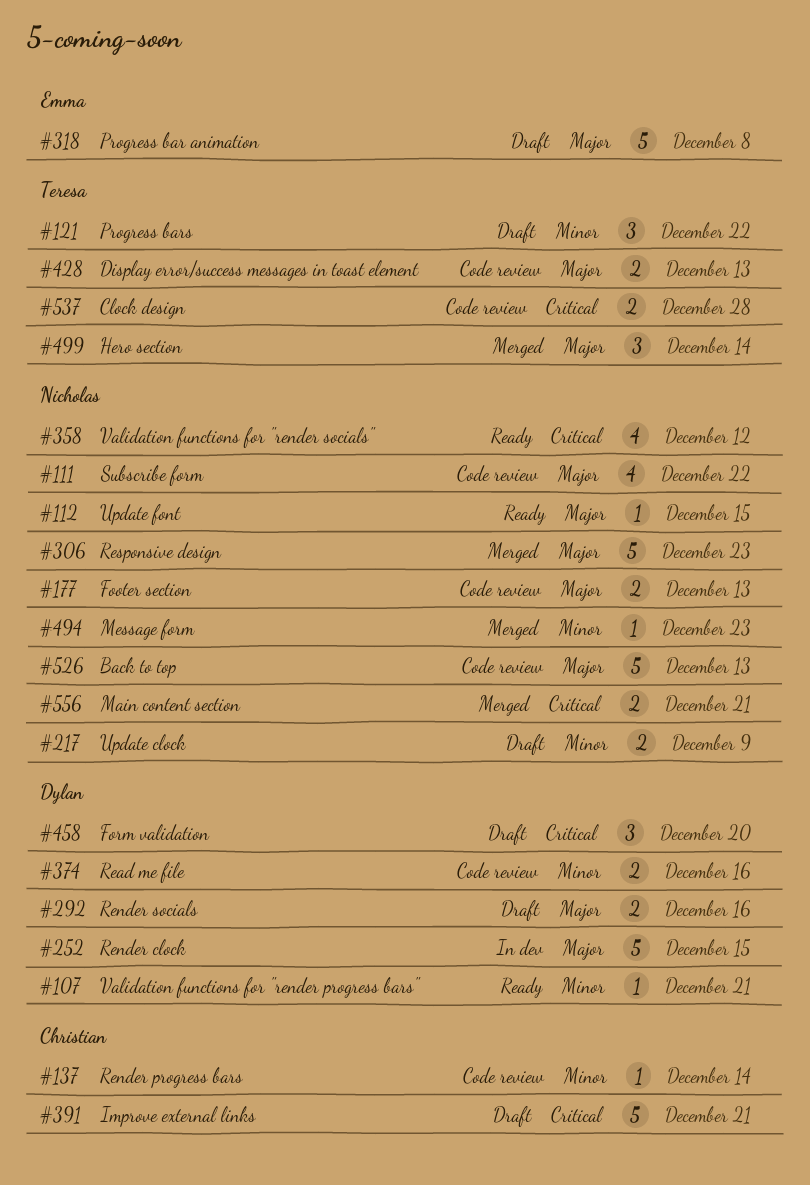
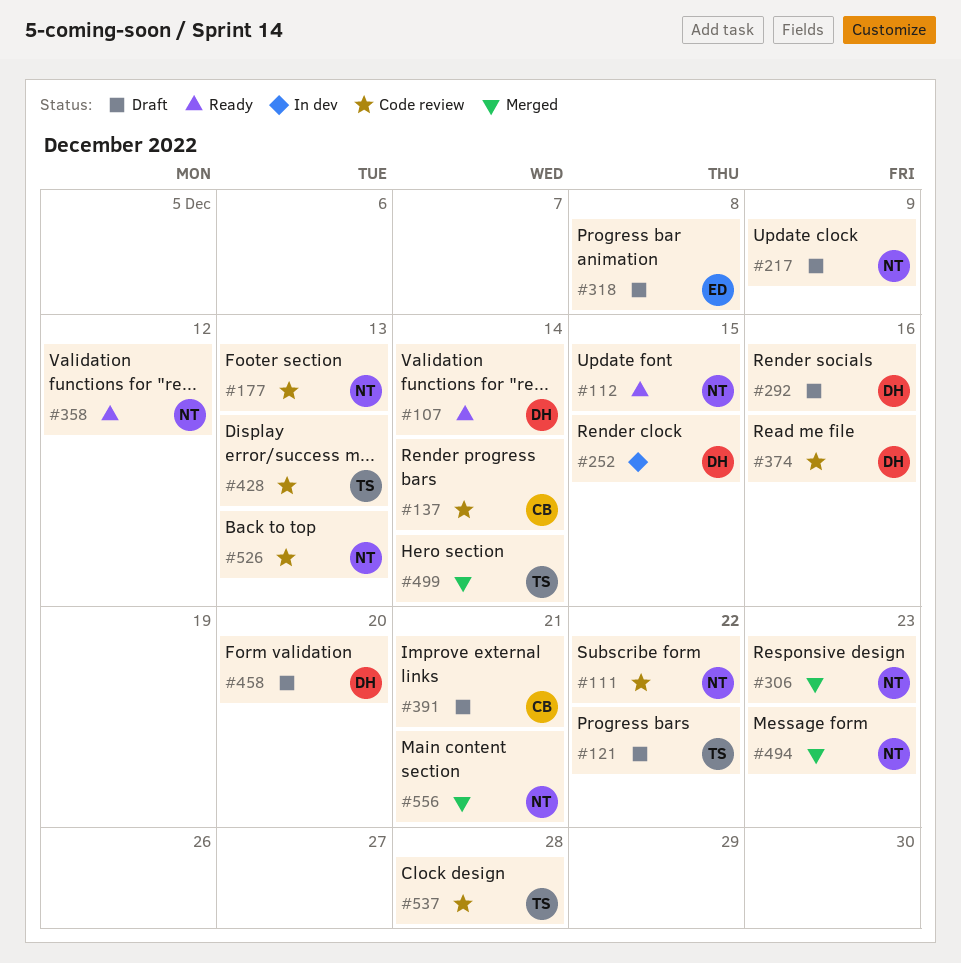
#107, due: Dec 21 -> Dec 14

